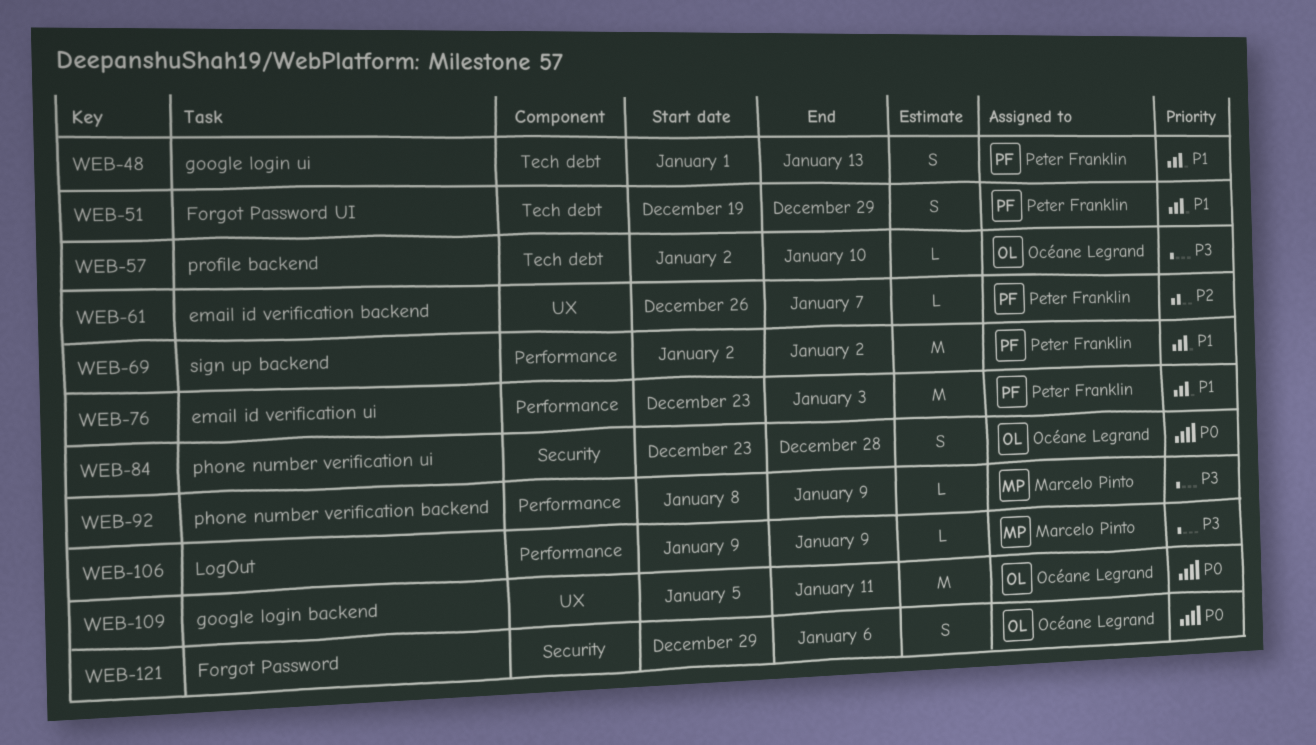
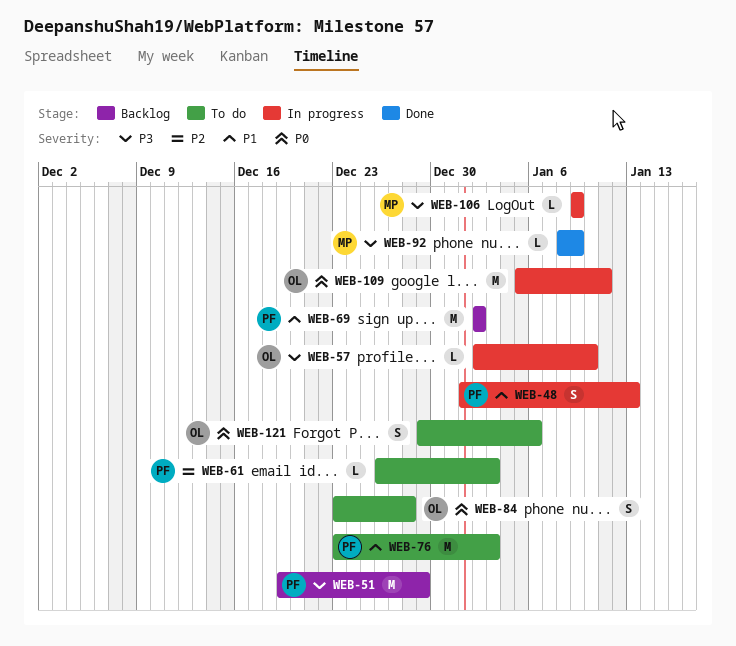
WEB-51, priority: P1 -> P3
WEB-51, estimate: S -> M
WEB-61, due: Jan 7 -> Jan 3

